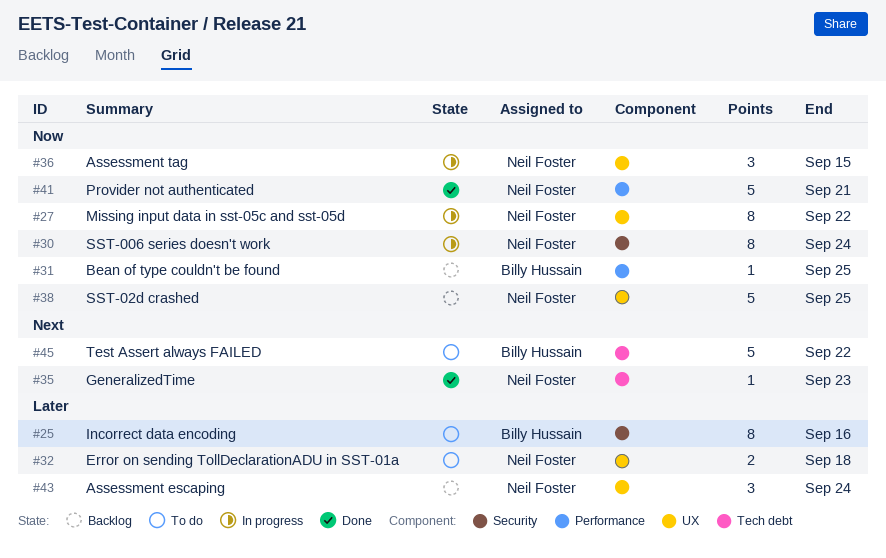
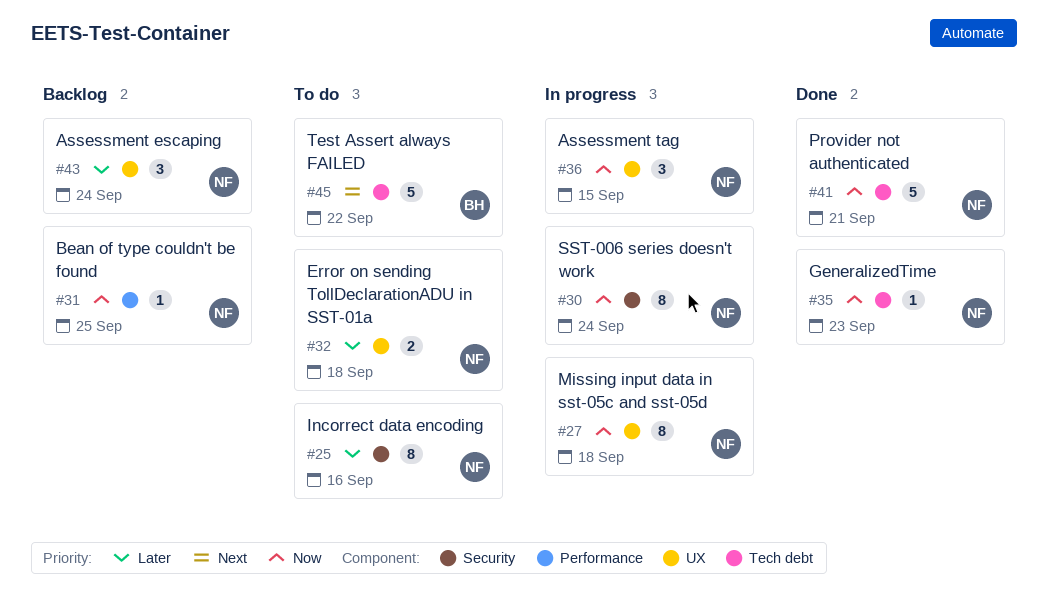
#25, owner: Billy Hussain -> Neil Foster
#27, due: Sep 22 -> Sep 18
#31, owner: Billy Hussain -> Neil Foster
#35, priority: Next -> Now
#38: present -> none
#41, label: Performance -> Tech debt

